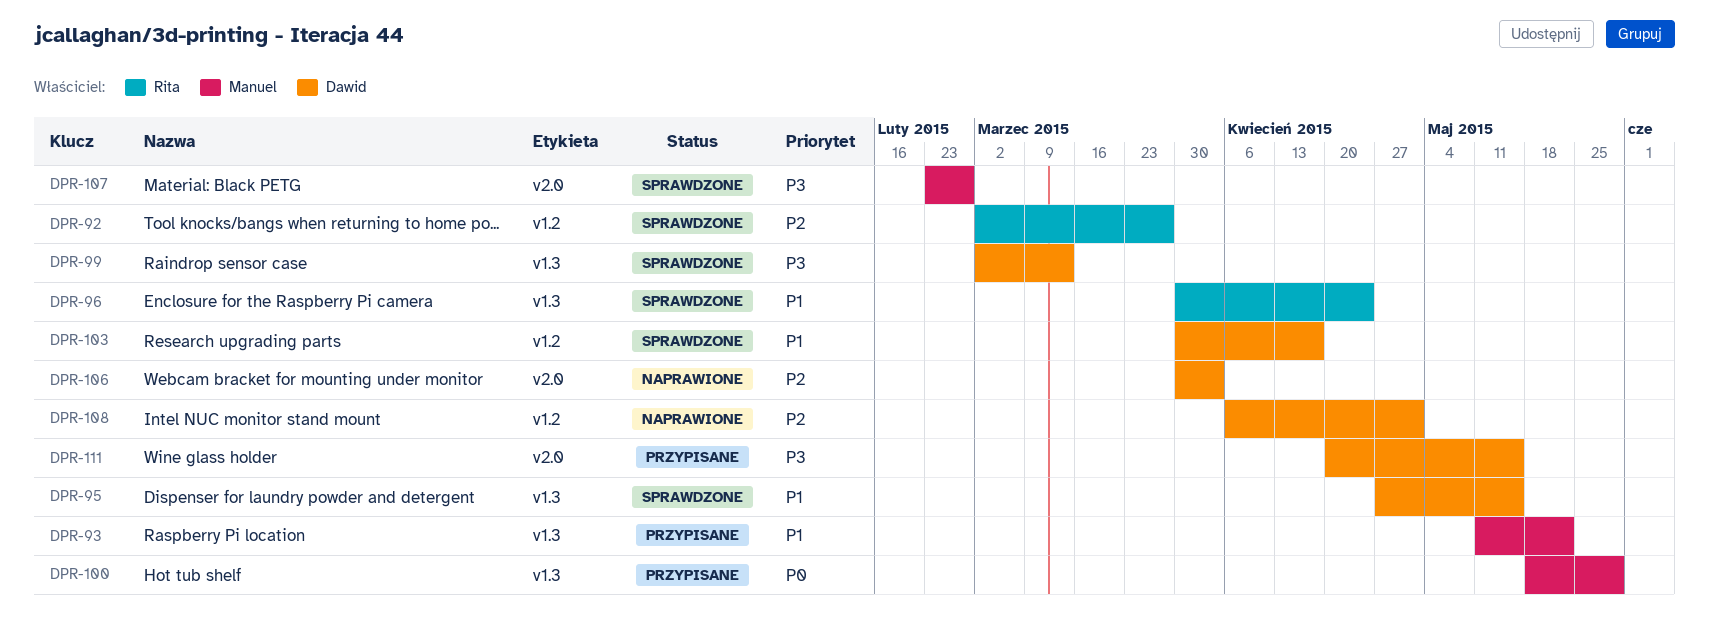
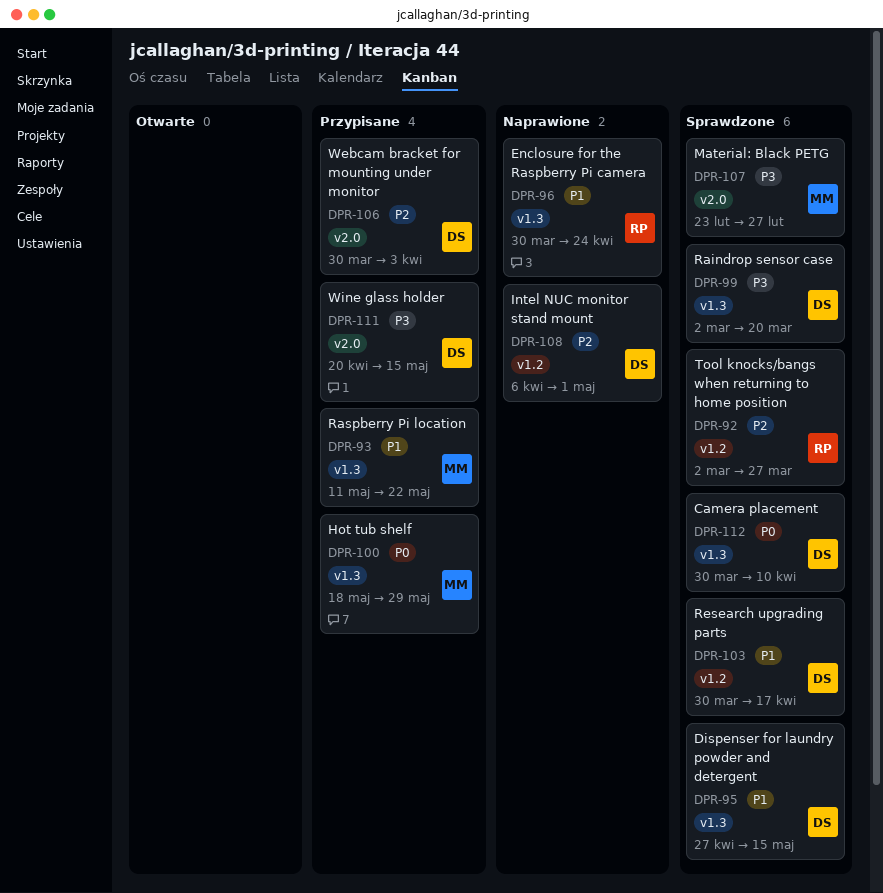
DPR-96, status: Sprawdzone -> Naprawione
DPR-99, due: Mar 13 -> Mar 20
DPR-106, status: Naprawione -> Przypisane
DPR-112: none -> present

